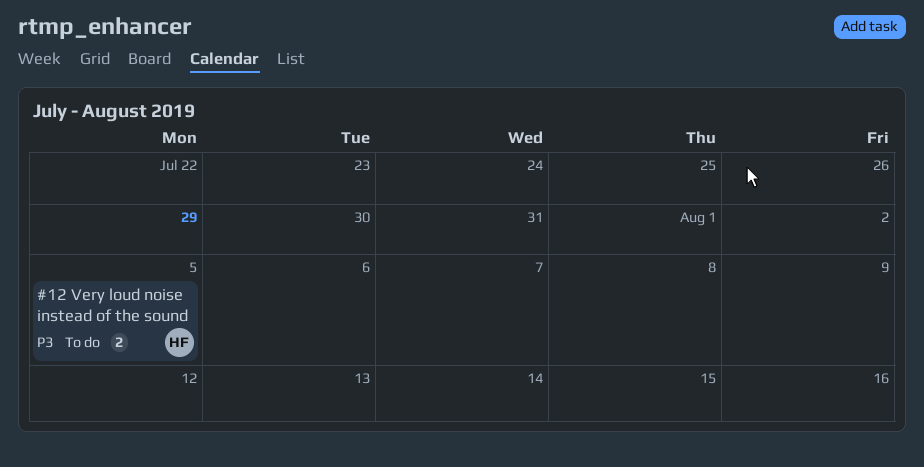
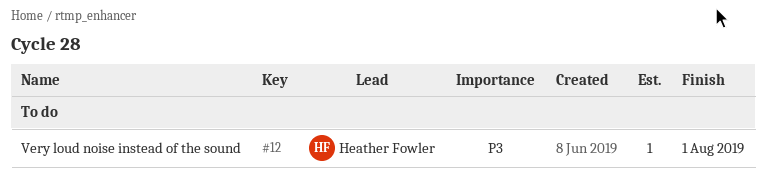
#12, estimate: 2 -> 1
#12, due: Aug 5 -> Aug 1

